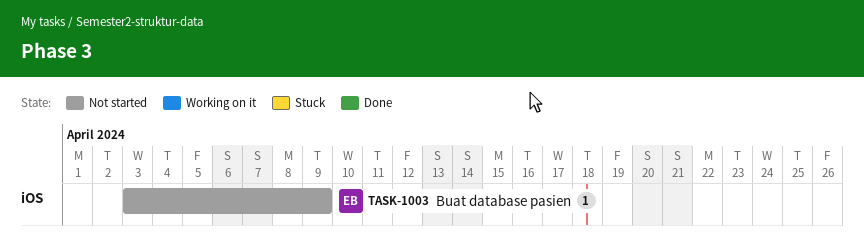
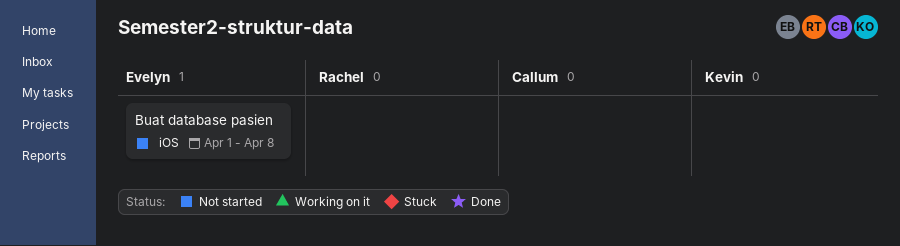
Buat database pasien, start: Apr 3 -> Apr 1
Buat database pasien, due: Apr 9 -> Apr 8

